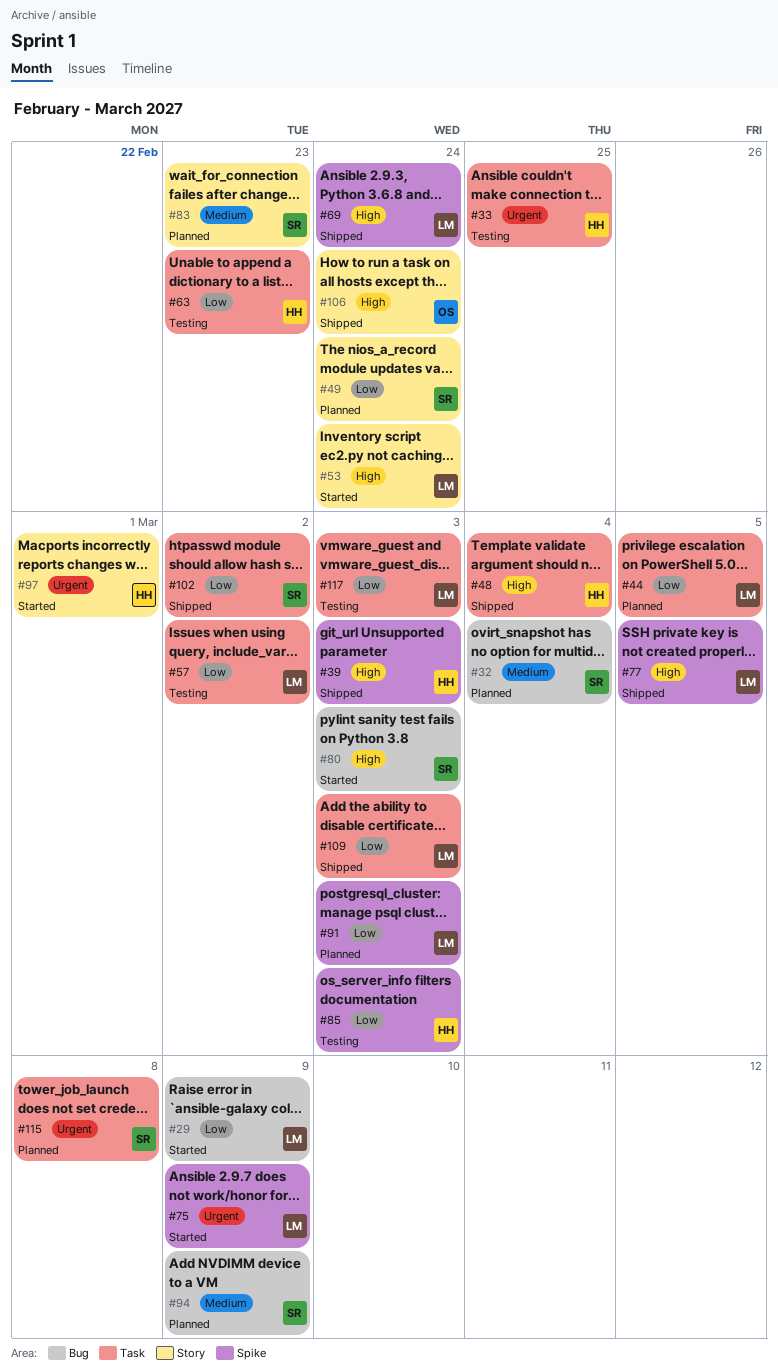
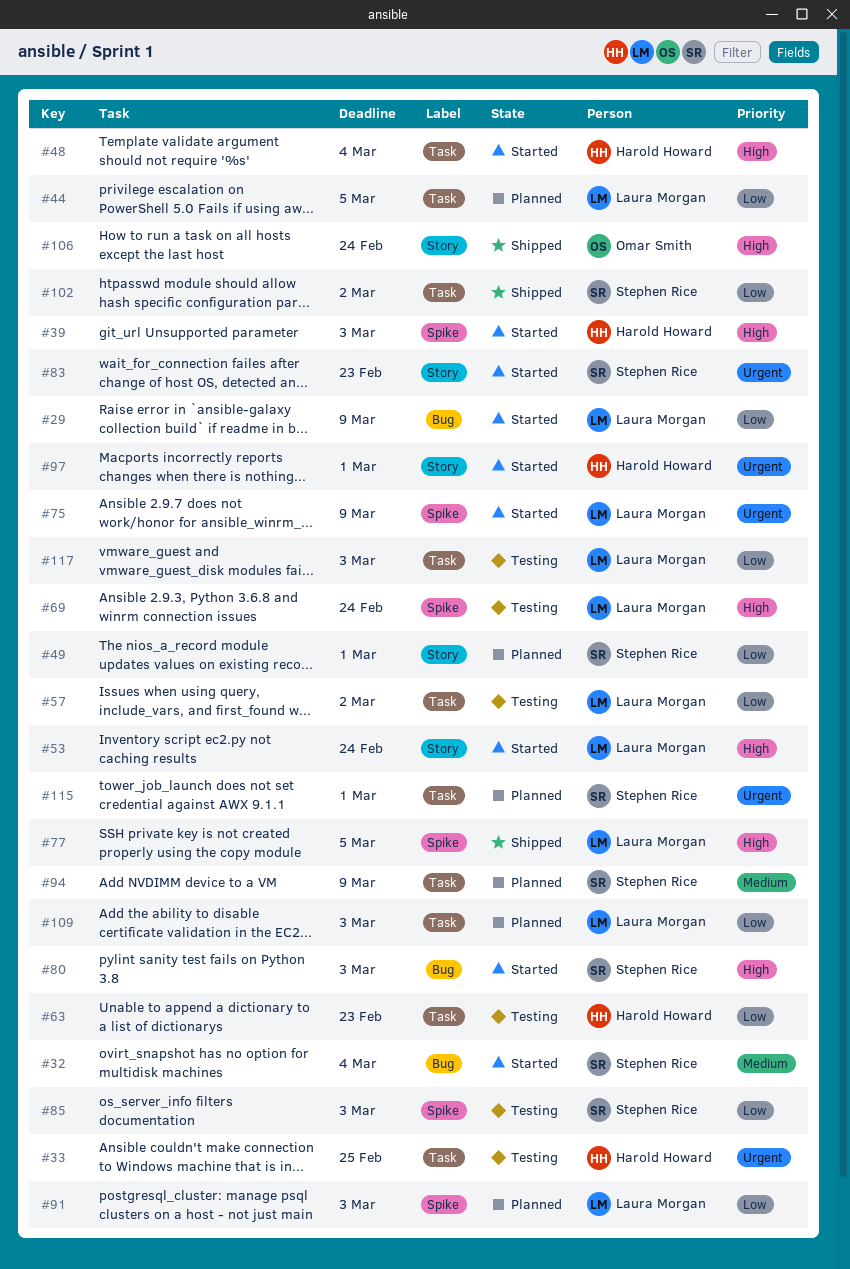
#32, status: Planned -> Started
#39, status: Shipped -> Started
#48, status: Shipped -> Started
#49, due: Feb 24 -> Mar 1
#69, status: Shipped -> Testing
#83, status: Planned -> Started
#83, priority: Medium -> Urgent
#85, owner: Harold Howard -> Stephen Rice
#94, label: Bug -> Task
#109, status: Shipped -> Planned
#115, due: Mar 8 -> Mar 1

